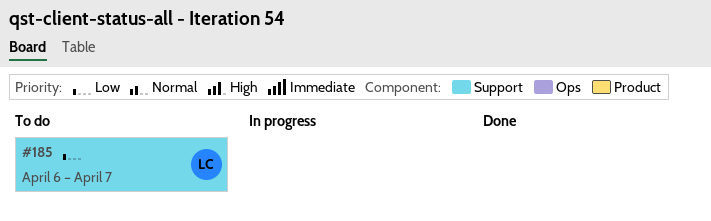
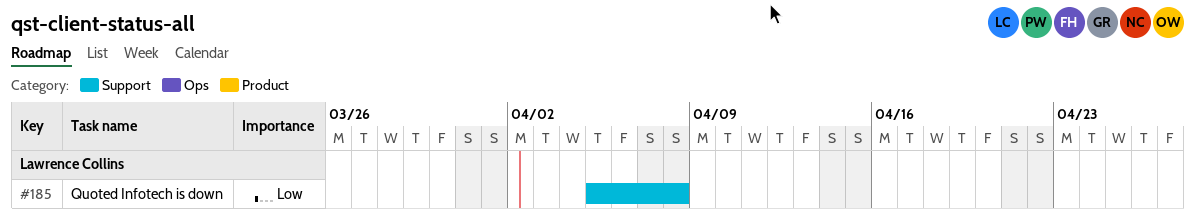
#185, start: Apr 6 -> Apr 5
#185, due: Apr 7 -> Apr 8

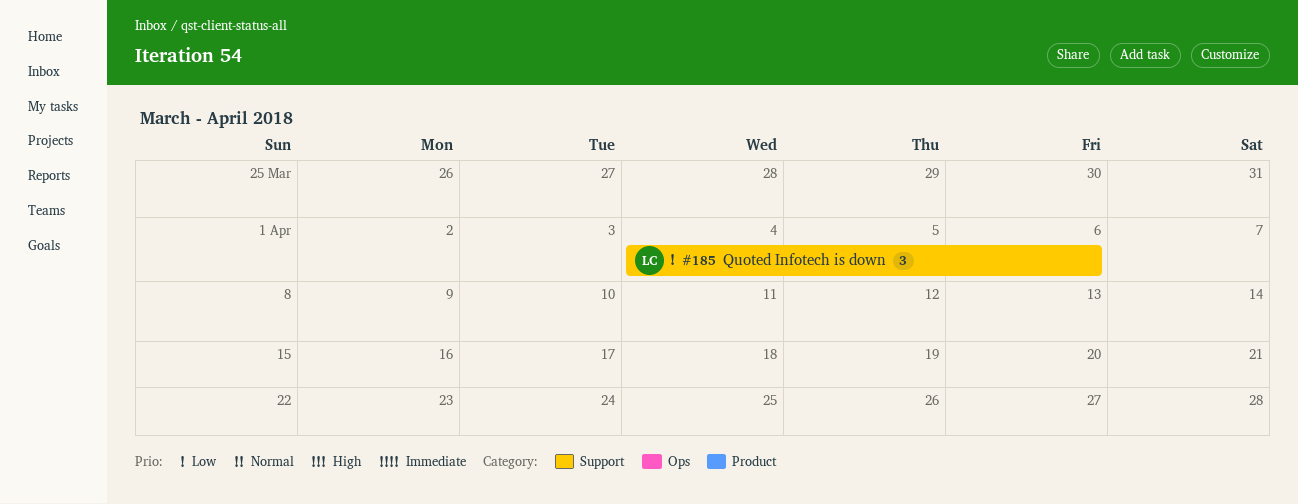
#185, start: Apr 5 -> Apr 4
#185, due: Apr 8 -> Apr 6

